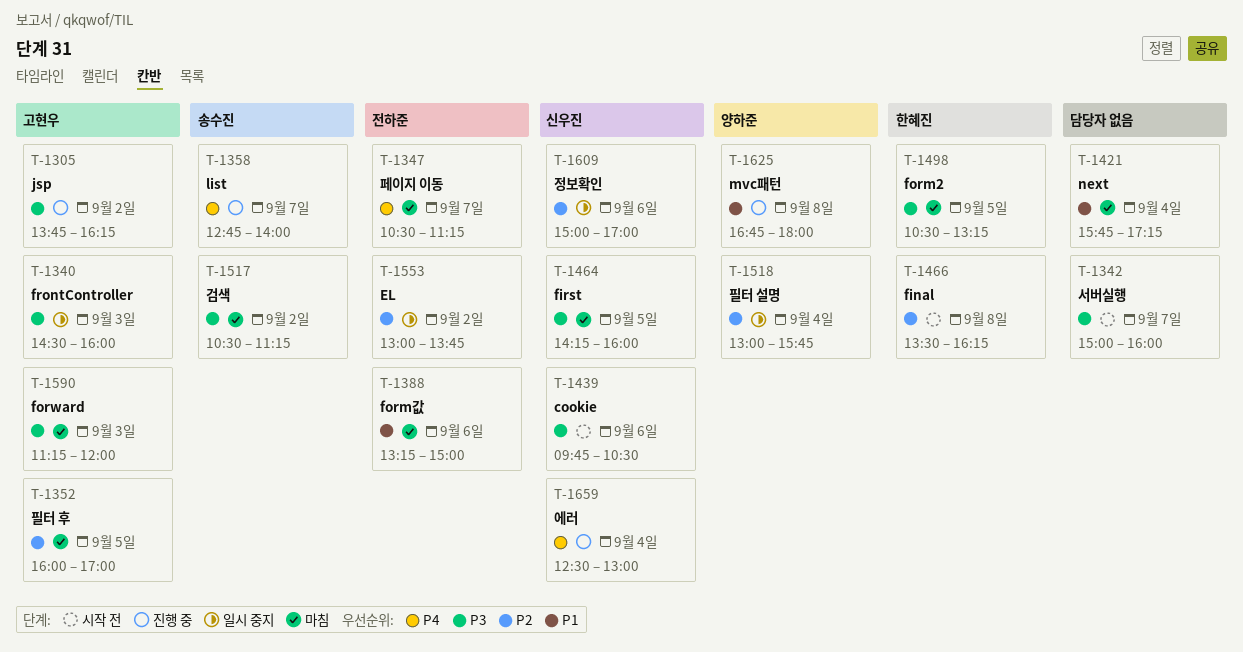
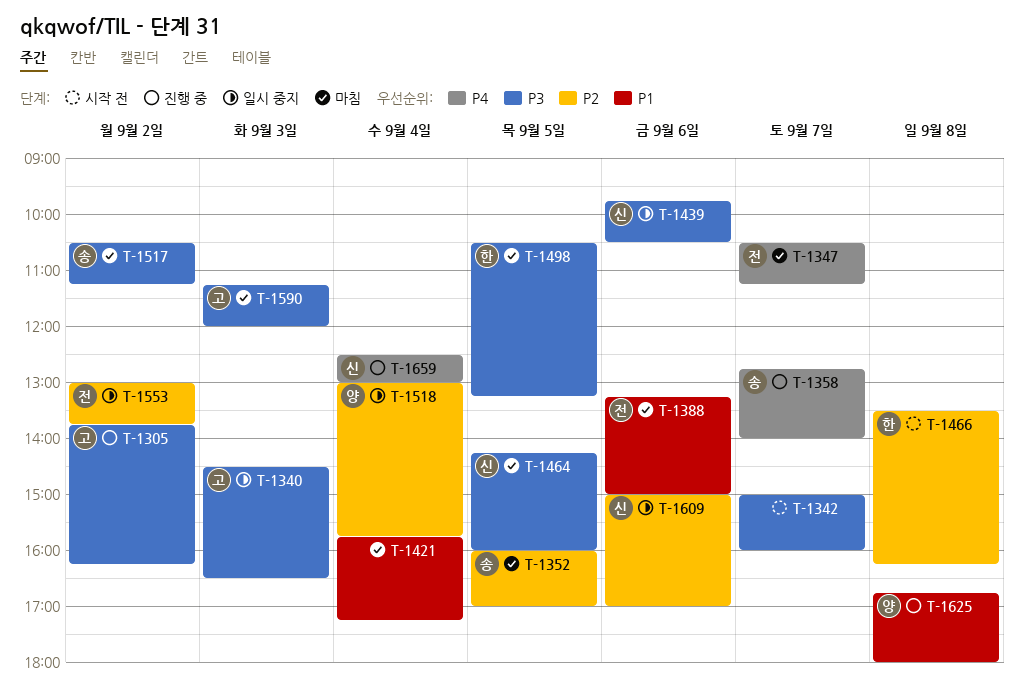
T-1340, ends: 16:00 -> 16:30
T-1352, owner: 고현우 -> 송수진
T-1439, status: 시작 전 -> 일시 중지

